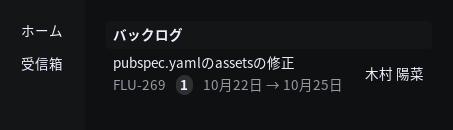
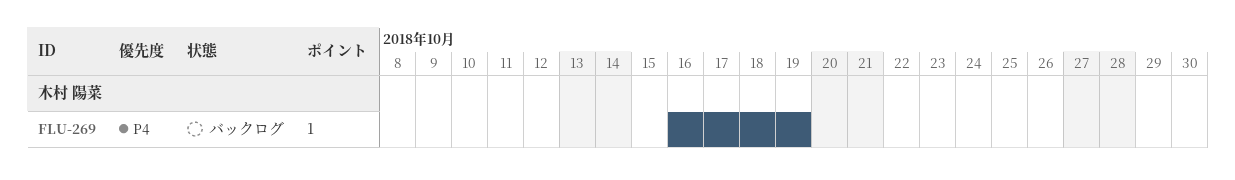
FLU-269, start: Oct 22 -> Oct 16
FLU-269, due: Oct 25 -> Oct 19

